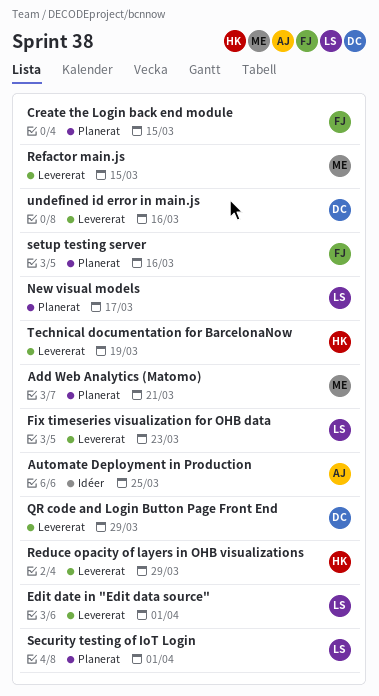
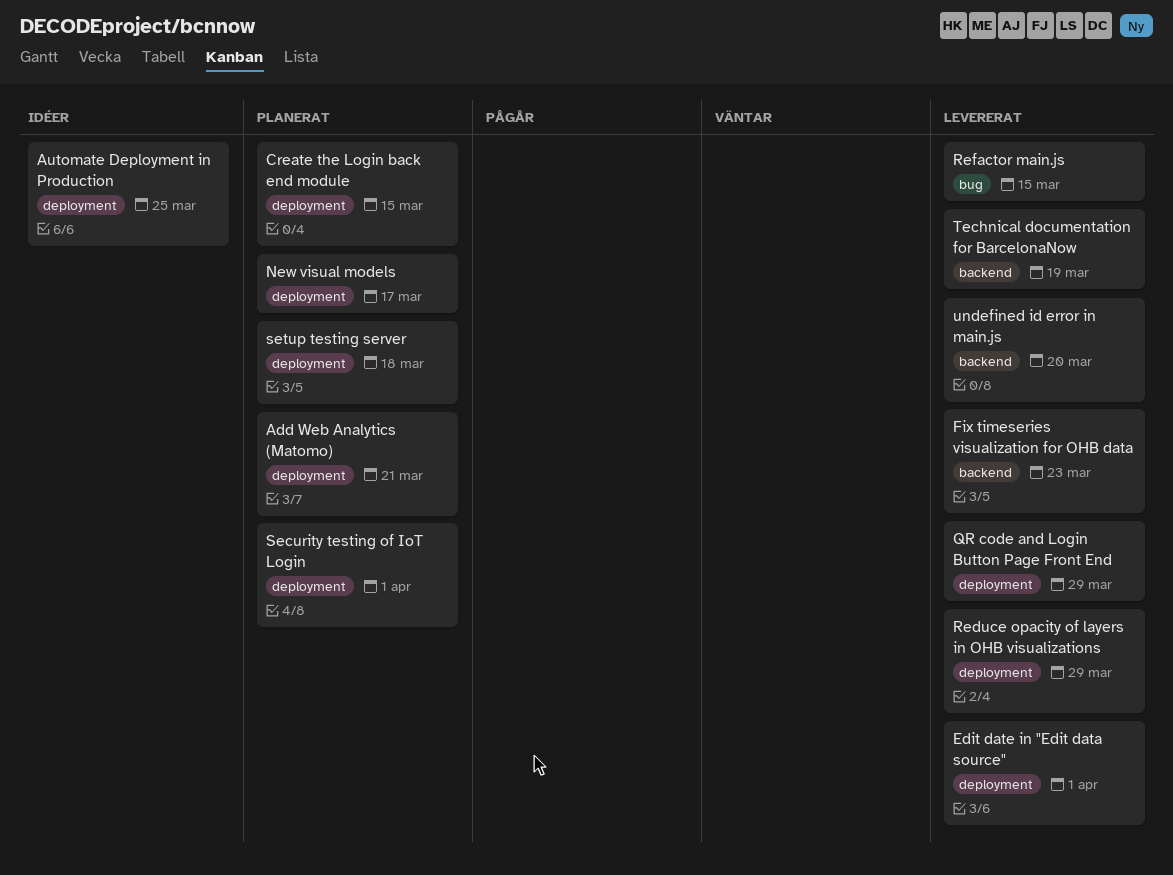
setup testing server, due: Mar 16 -> Mar 18
undefined id error in main.js, due: Mar 16 -> Mar 20

